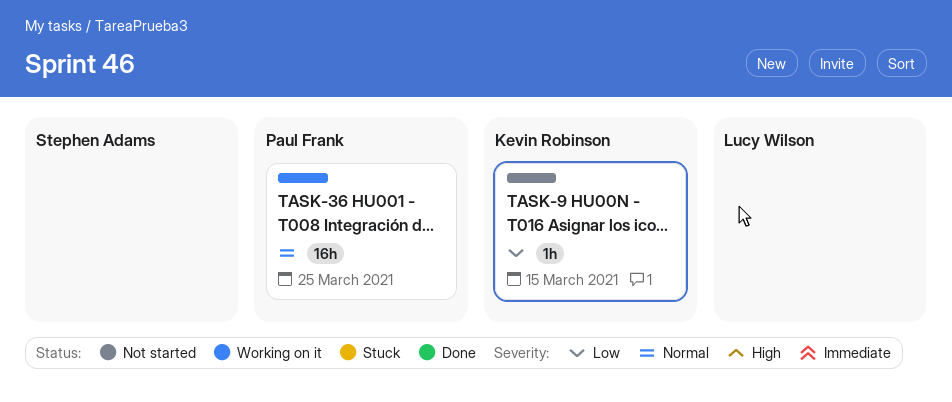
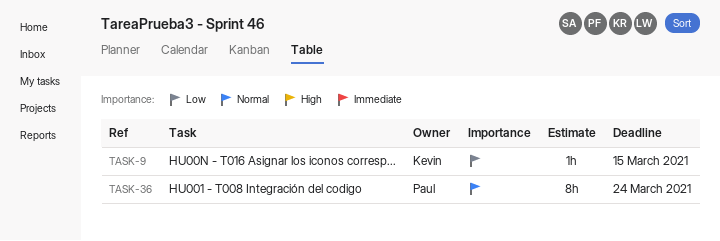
TASK-36, estimate: 16h -> 8h
TASK-36, due: Mar 25 -> Mar 24

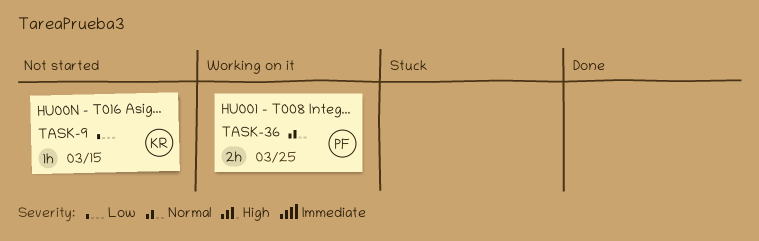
TASK-36, estimate: 8h -> 2h
TASK-36, due: Mar 24 -> Mar 25

